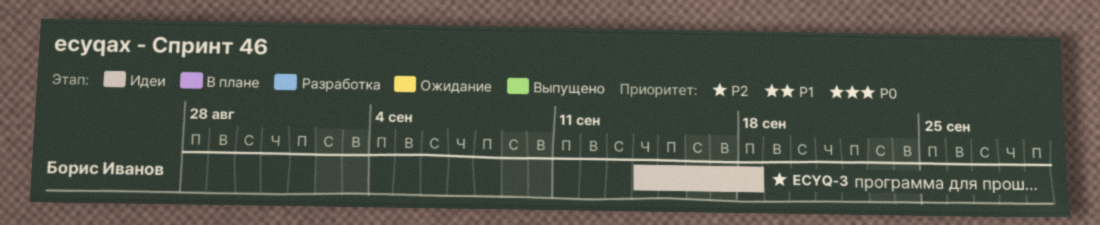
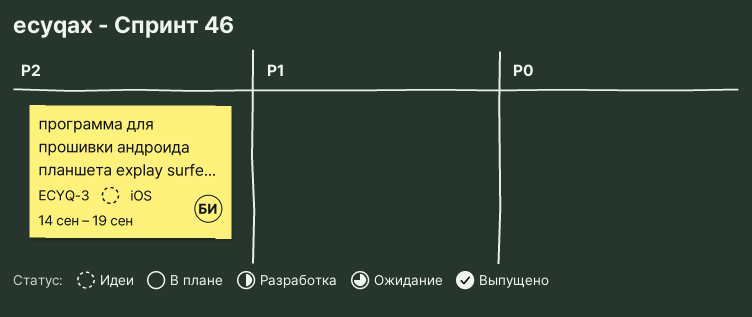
ECYQ-3, due: Sep 18 -> Sep 19

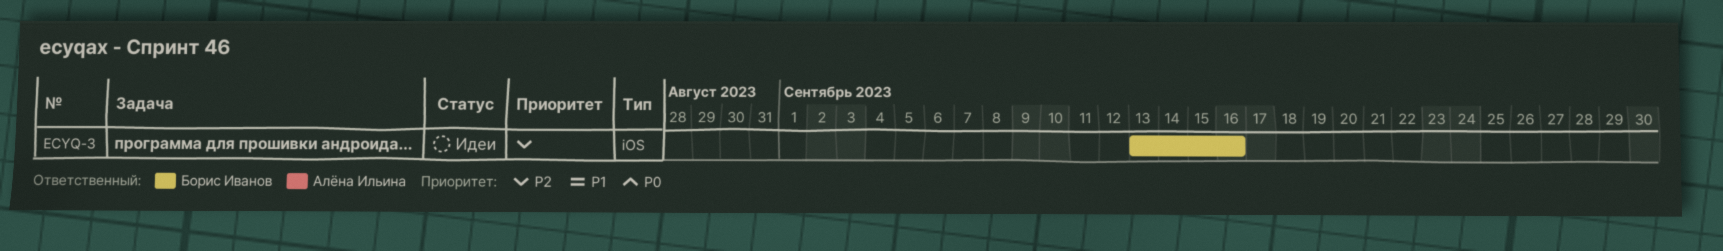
ECYQ-3, start: Sep 14 -> Sep 13
ECYQ-3, due: Sep 19 -> Sep 16

